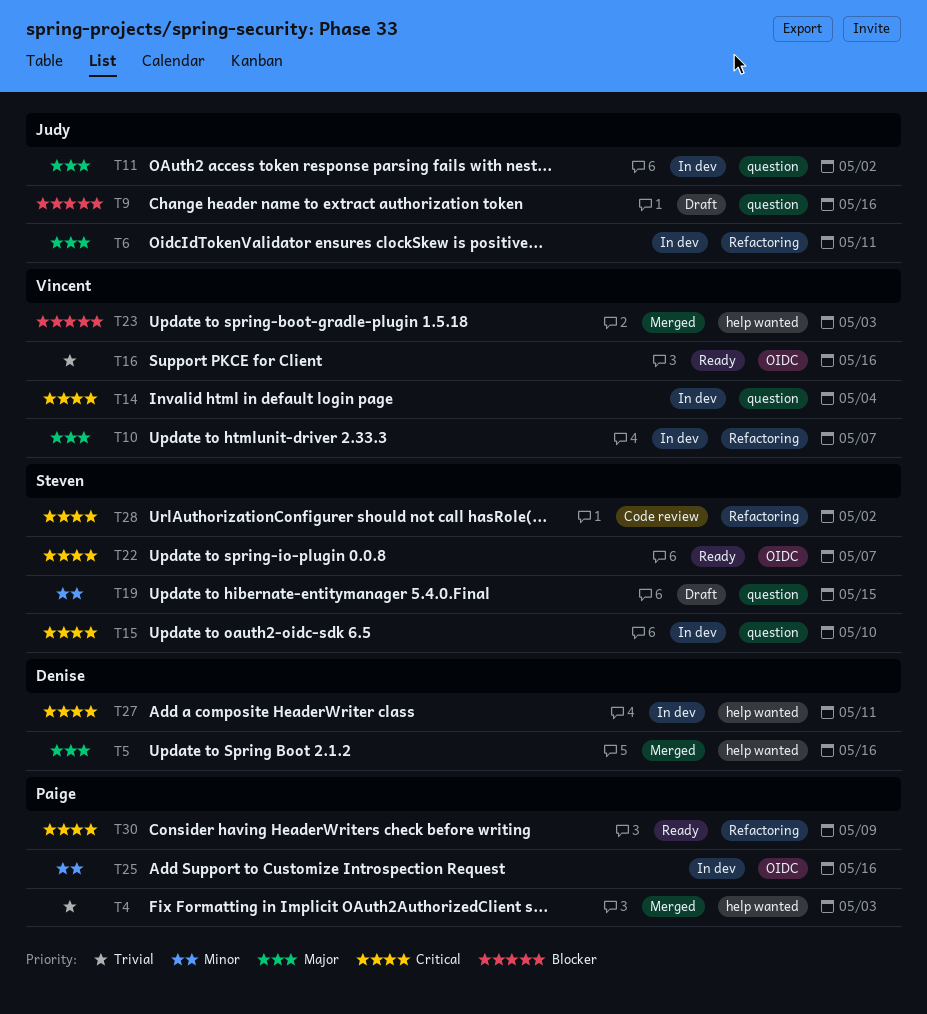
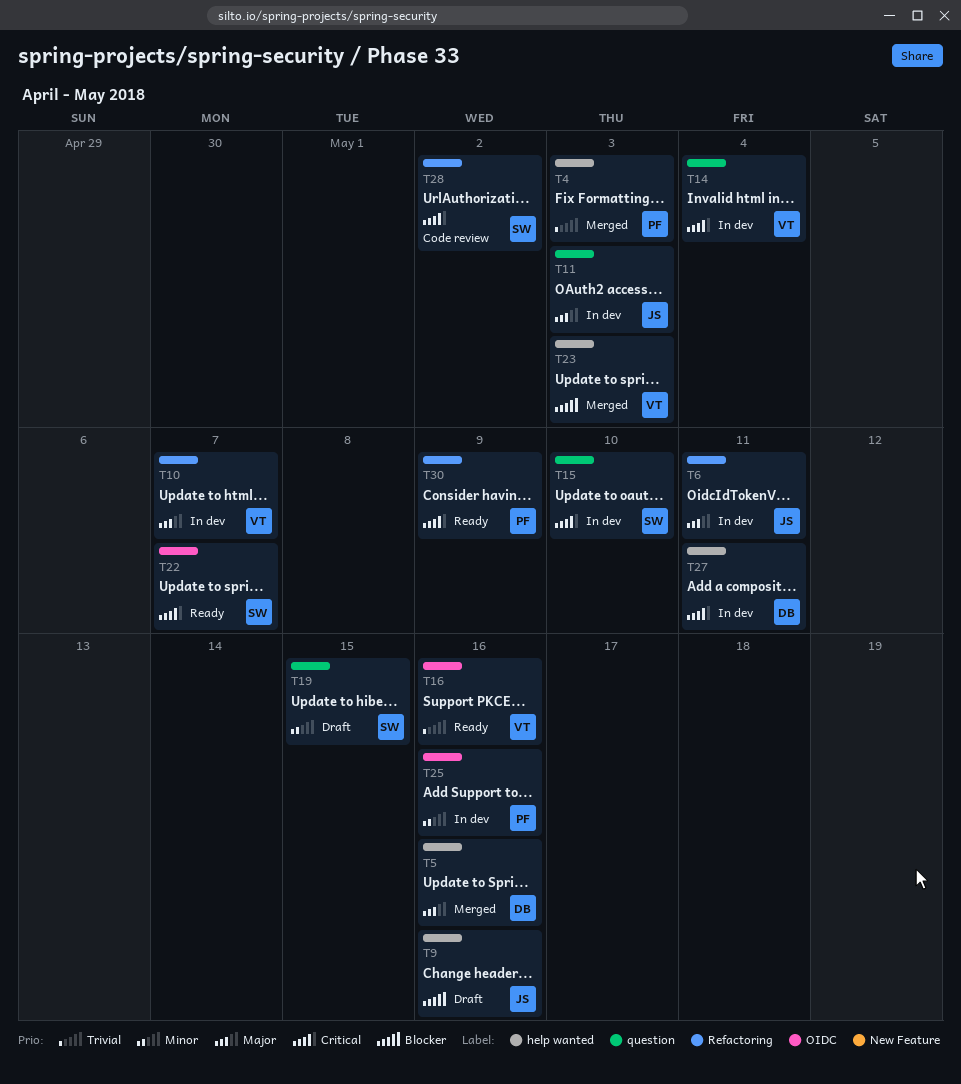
T9, label: question -> help wanted
T11, due: May 2 -> May 3

